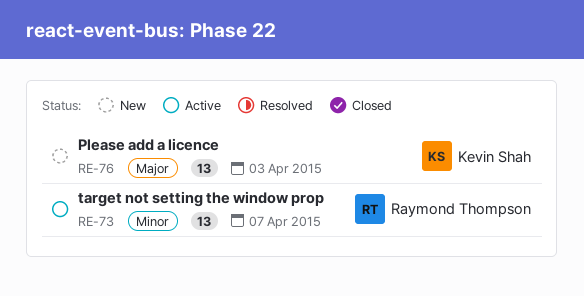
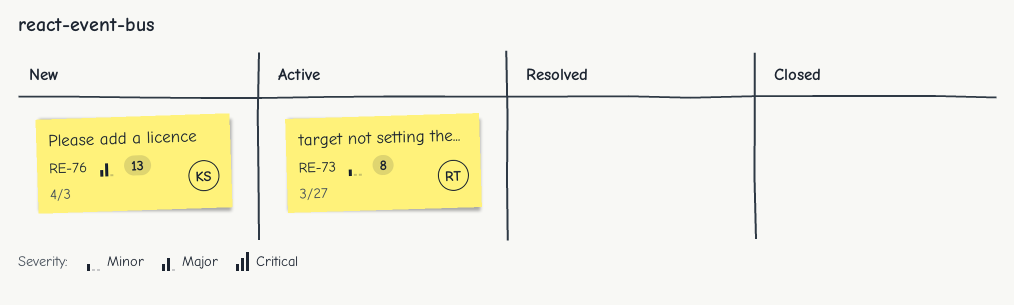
RE-73, estimate: 13 -> 8
RE-73, due: Apr 7 -> Mar 27

